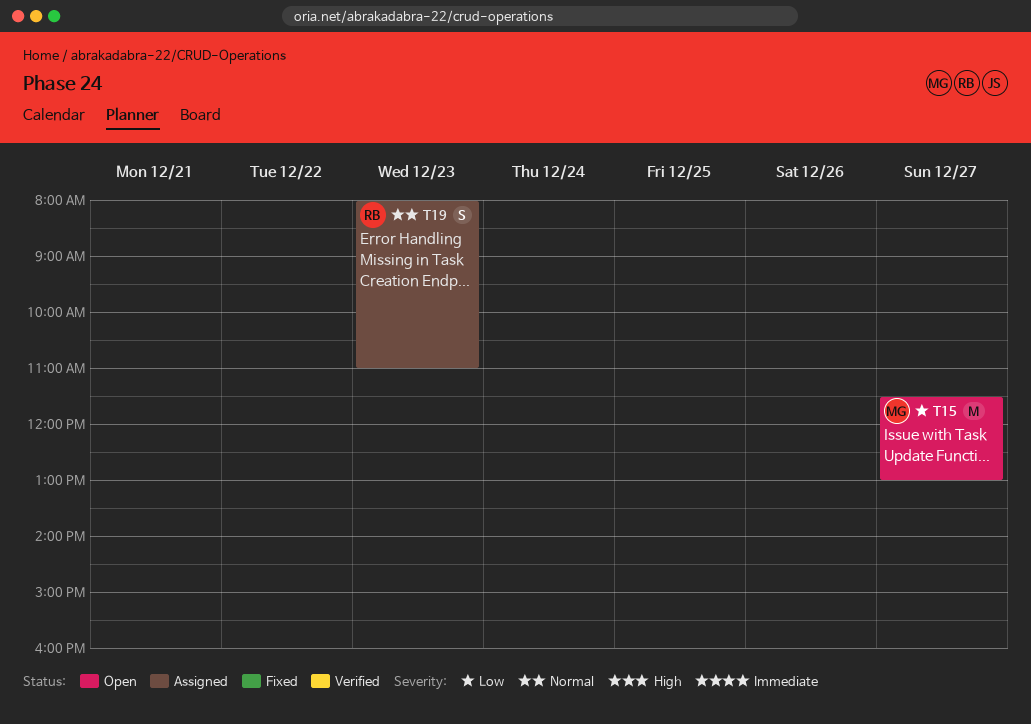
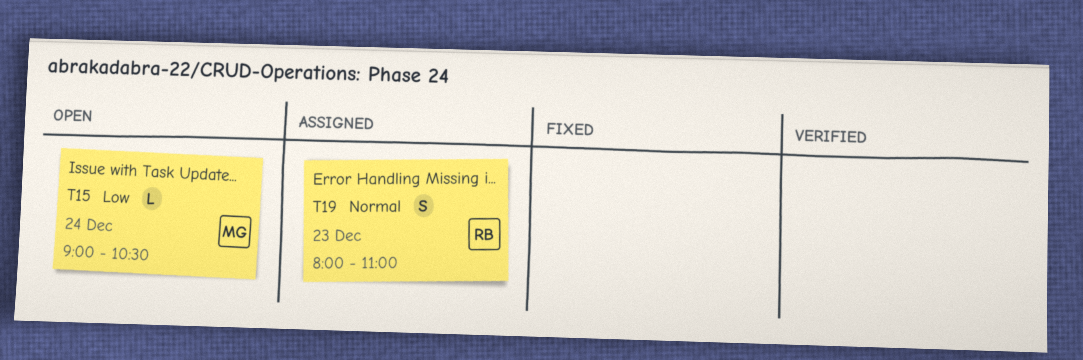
T15, estimate: M -> L
T15, day: Dec 27 -> Dec 24
T15, begins: 11:30 -> 09:00
T15, ends: 13:00 -> 10:30

